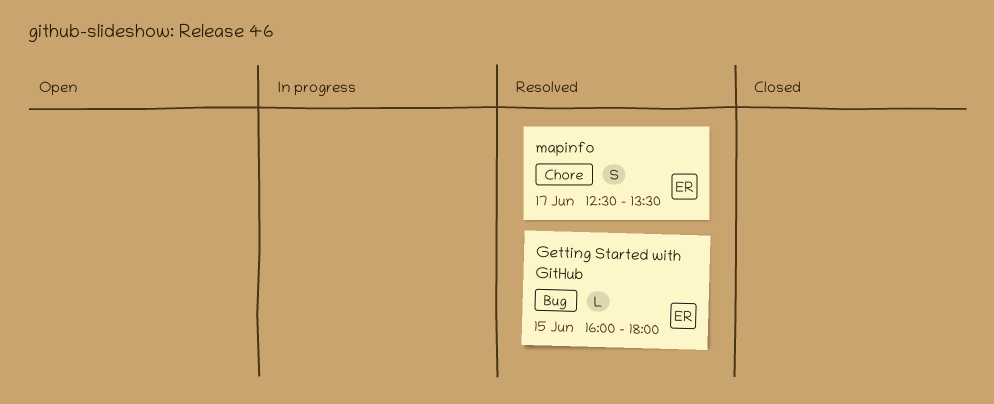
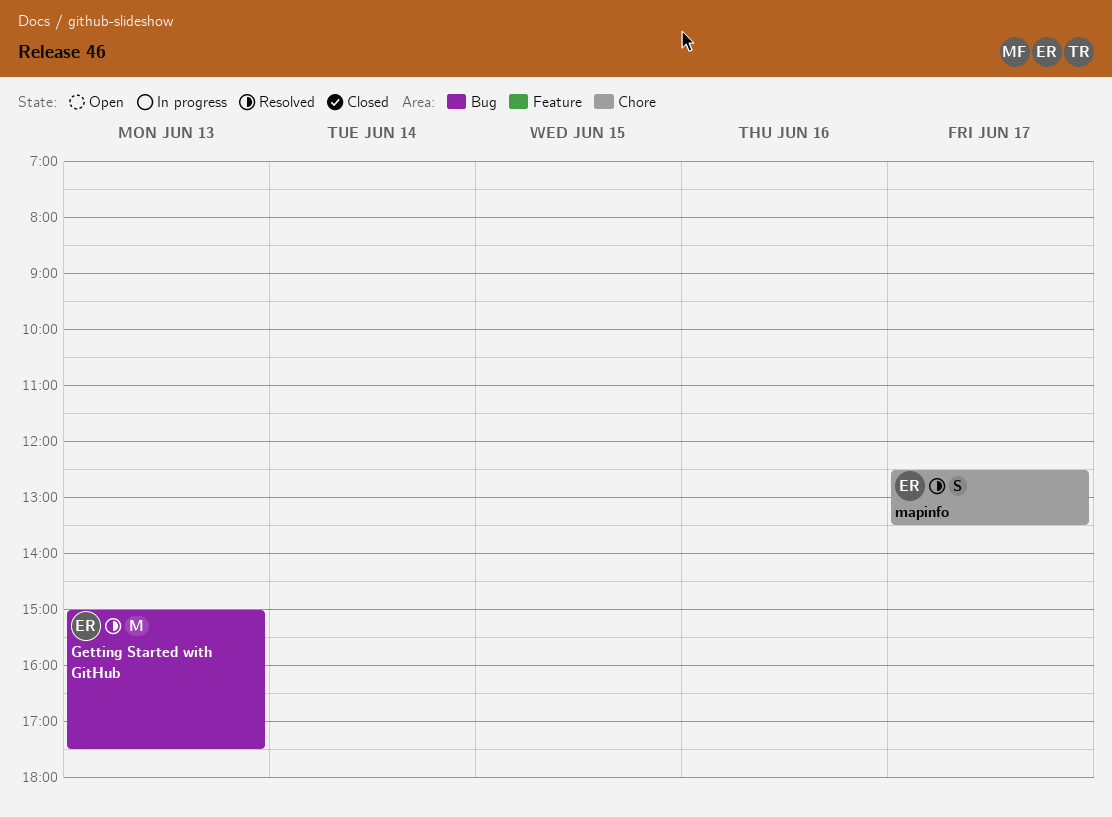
Getting Started with GitHub, estimate: L -> M
Getting Started with GitHub, day: Jun 15 -> Jun 13
Getting Started with GitHub, begins: 16:00 -> 15:00
Getting Started with GitHub, ends: 18:00 -> 17:30

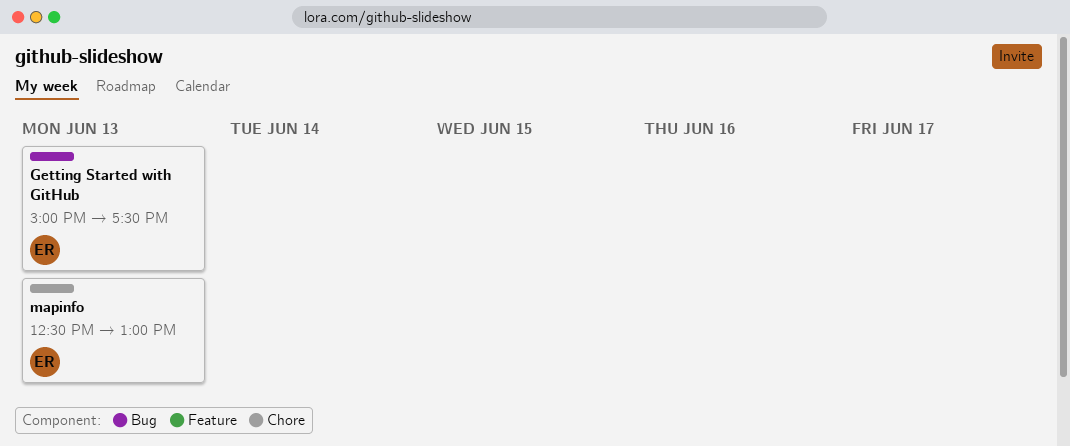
mapinfo, day: Jun 17 -> Jun 13
mapinfo, ends: 13:30 -> 13:00

